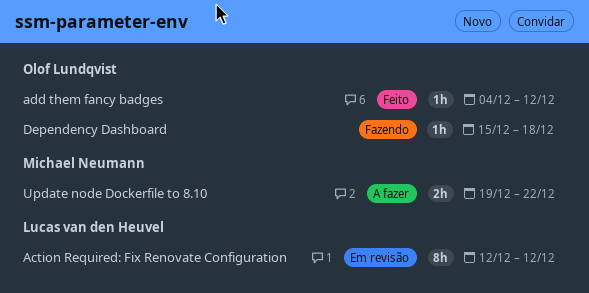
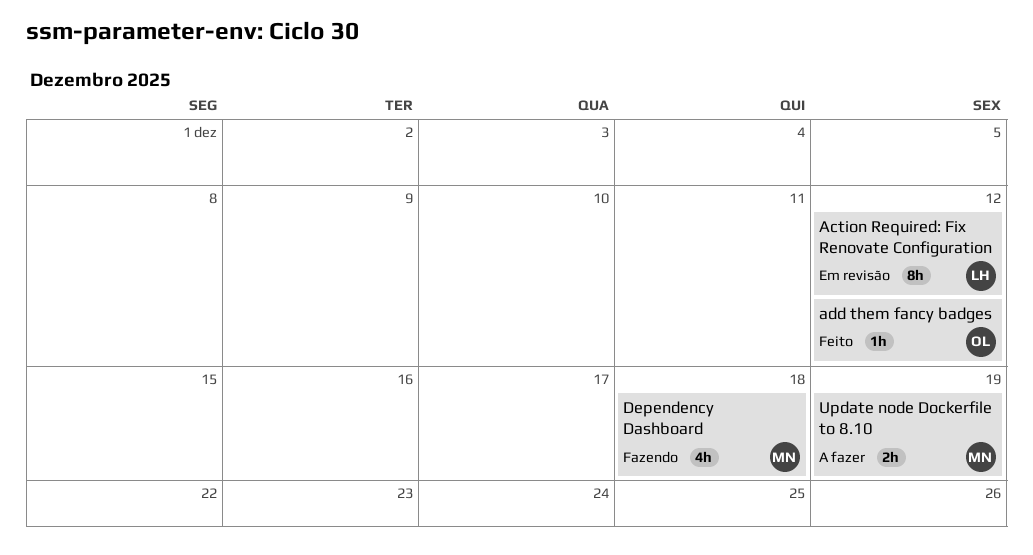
Dependency Dashboard, owner: Olof Lundqvist -> Michael Neumann
Dependency Dashboard, estimate: 1h -> 4h
Update node Dockerfile to 8.10, due: Dec 22 -> Dec 19

